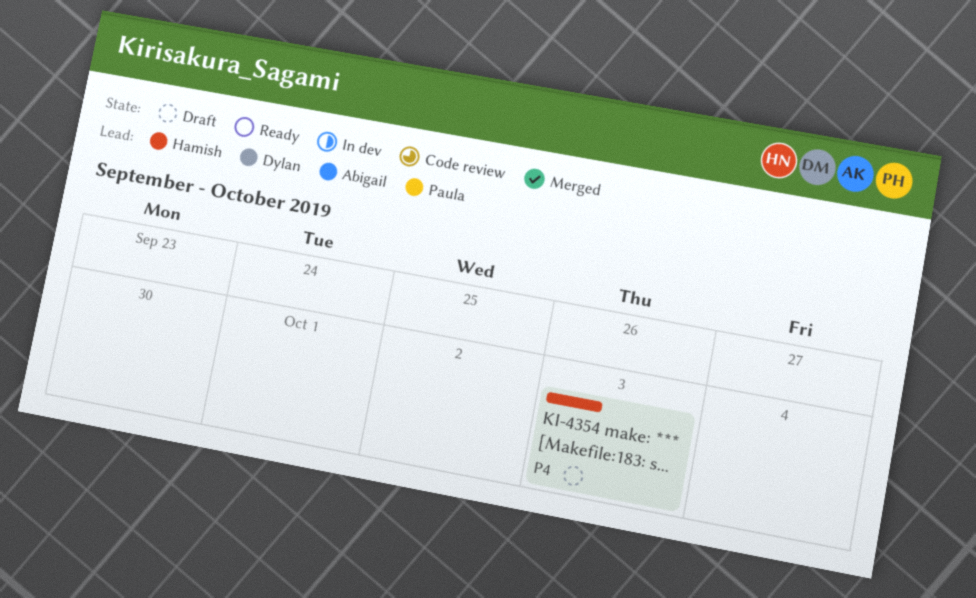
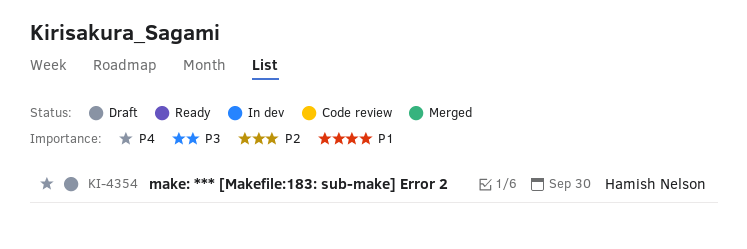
KI-4354, due: Oct 3 -> Sep 30

